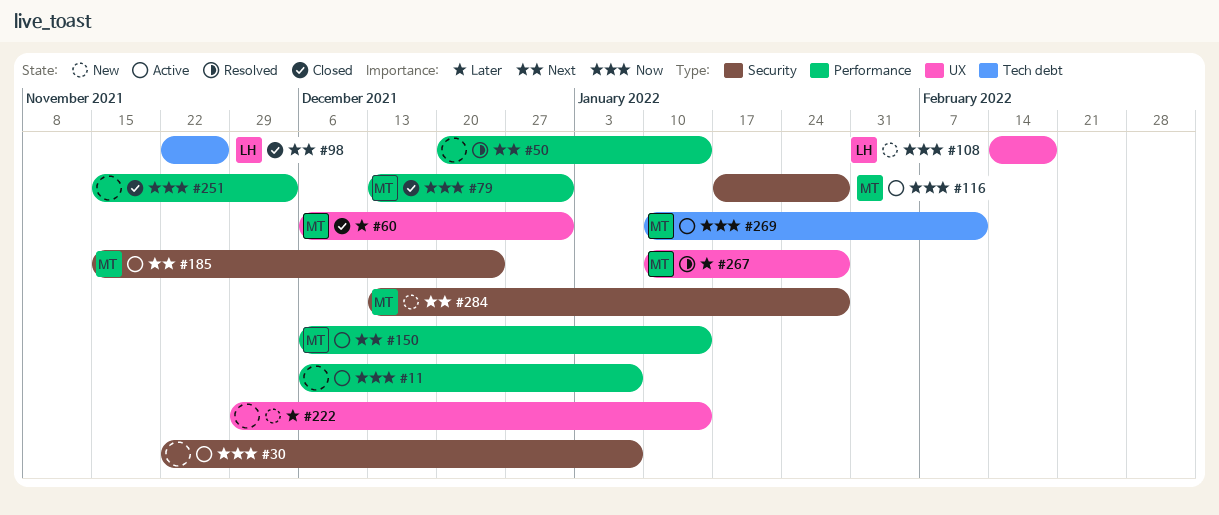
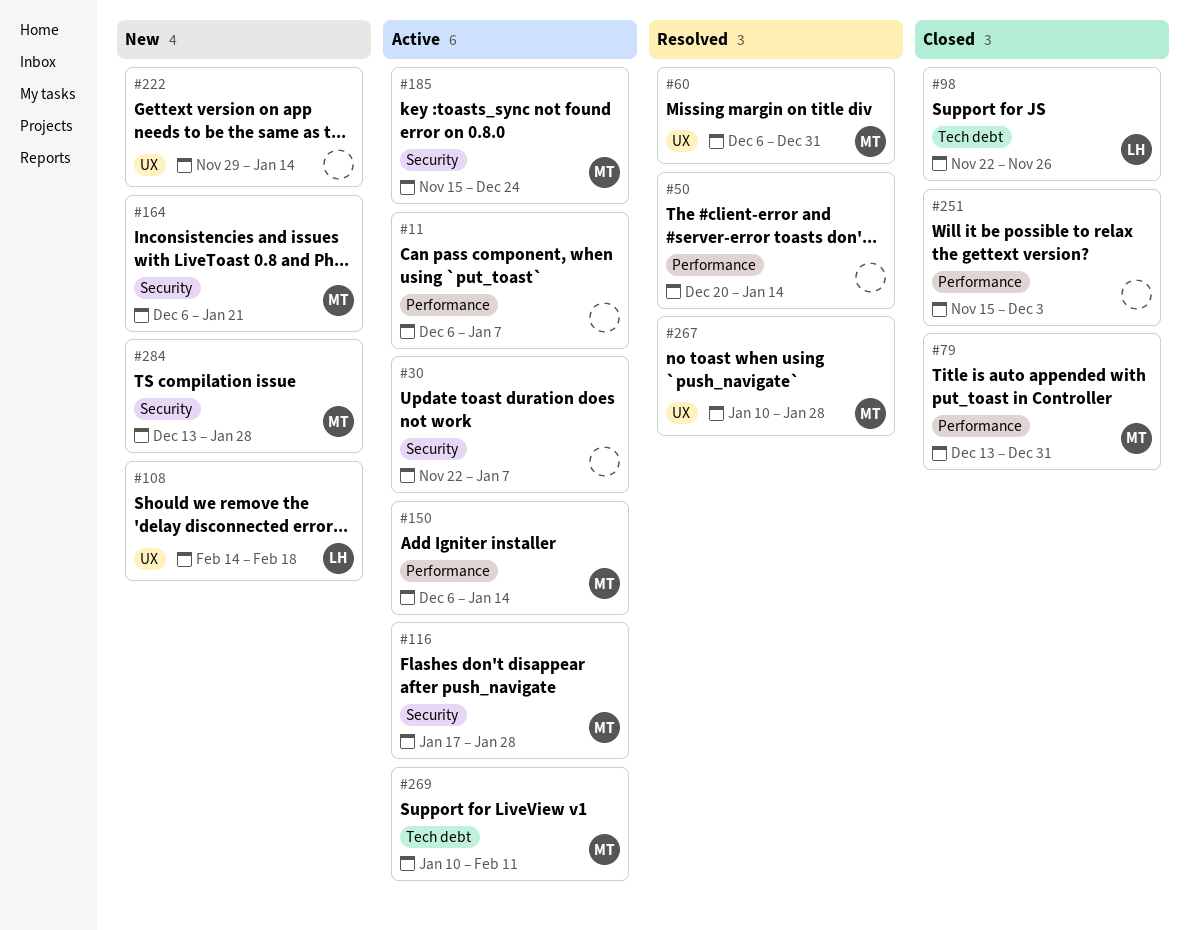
#60, status: Closed -> Resolved
#164: none -> present

